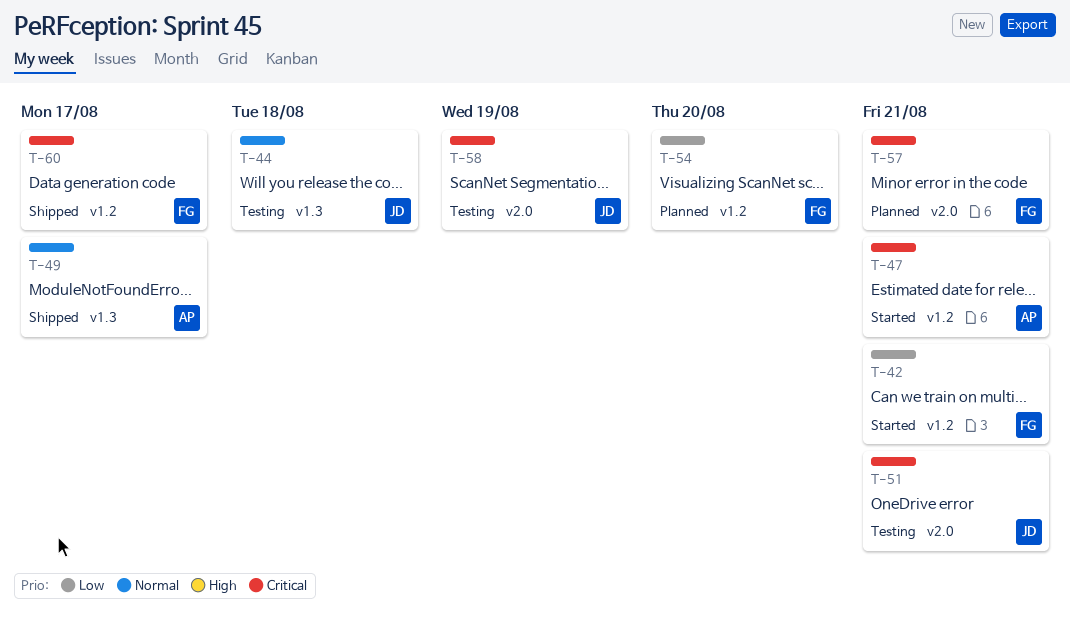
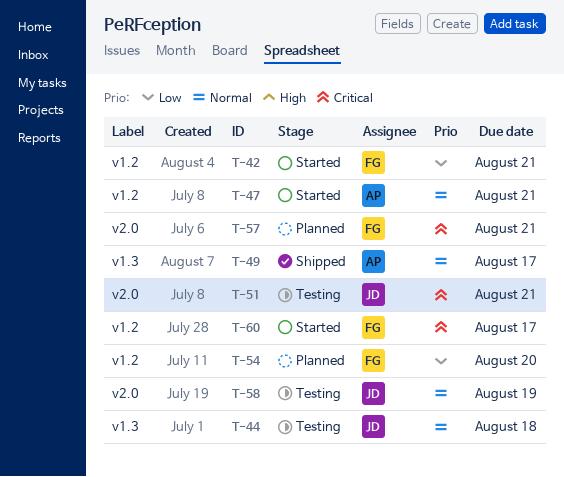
T-47, priority: Critical -> Normal
T-58, priority: Critical -> Normal
T-60, status: Shipped -> Started

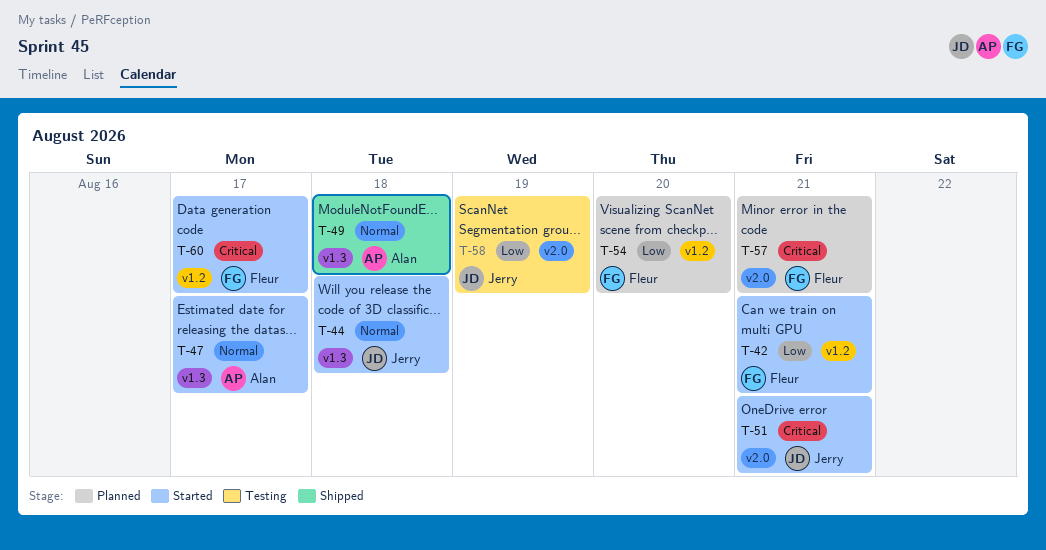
T-44, status: Testing -> Started
T-47, label: v1.2 -> v1.3
T-47, due: Aug 21 -> Aug 17
T-49, due: Aug 17 -> Aug 18
T-51, status: Testing -> Started
T-58, priority: Normal -> Low

